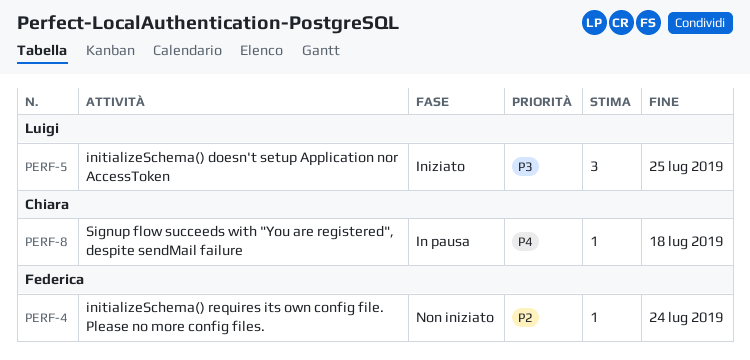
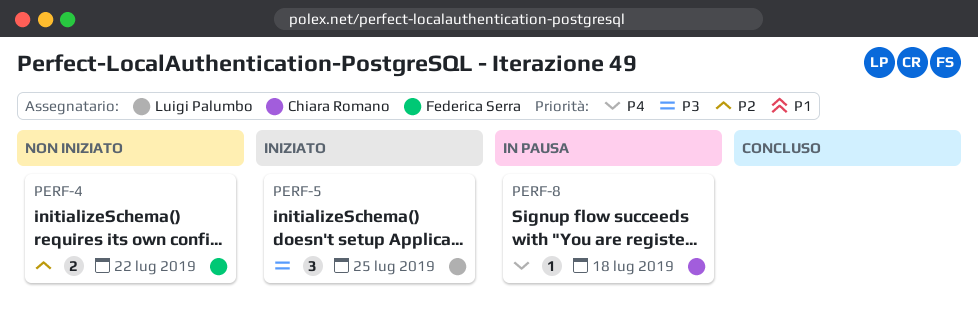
PERF-4, estimate: 1 -> 2
PERF-4, due: Jul 24 -> Jul 22

